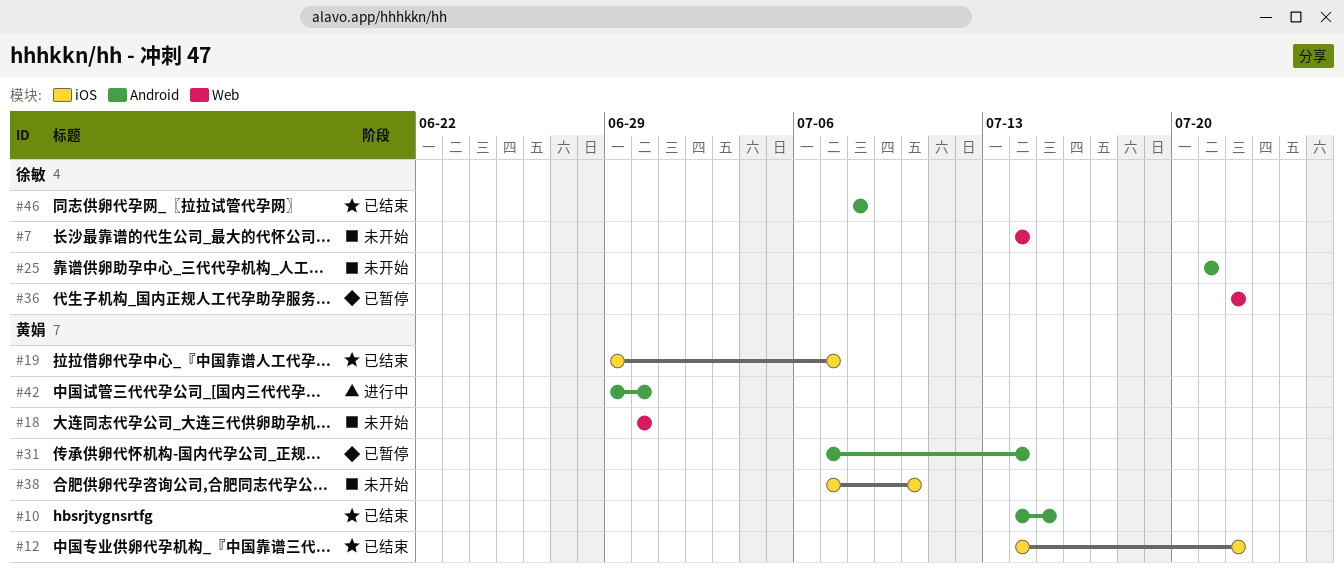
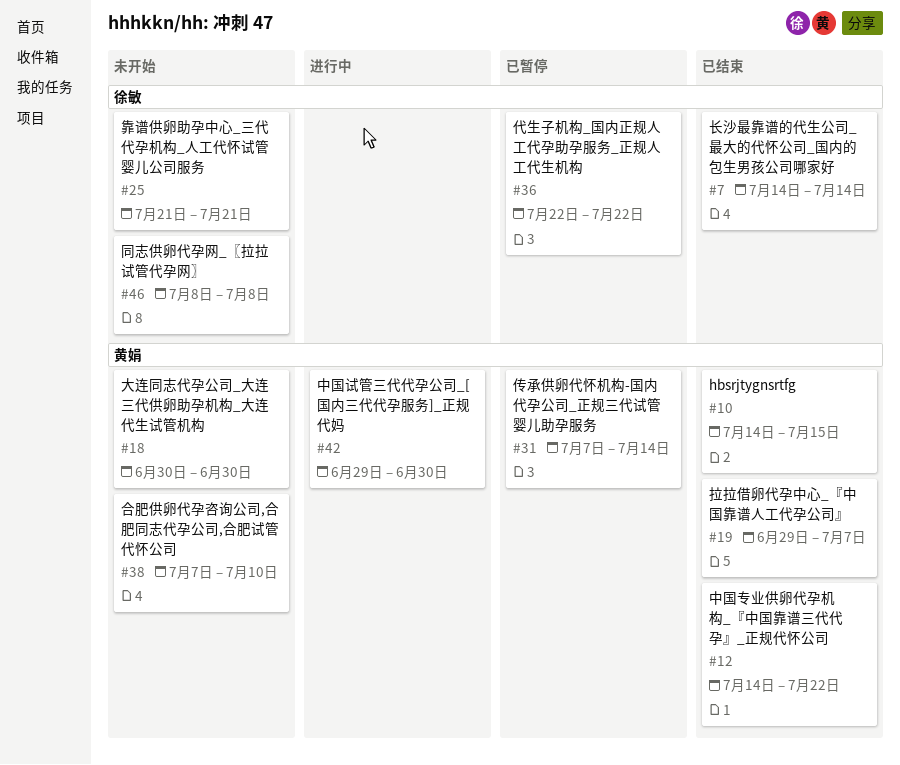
#7, status: 未开始 -> 已结束
#46, status: 已结束 -> 未开始

